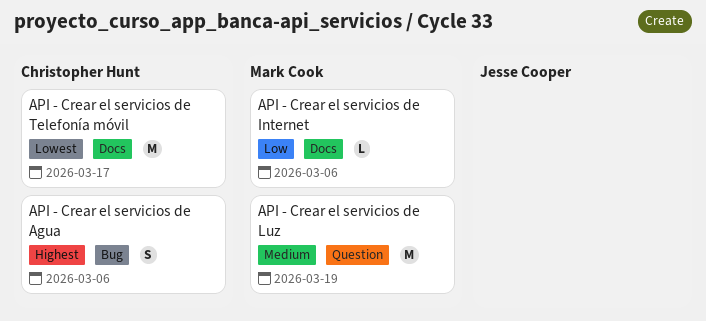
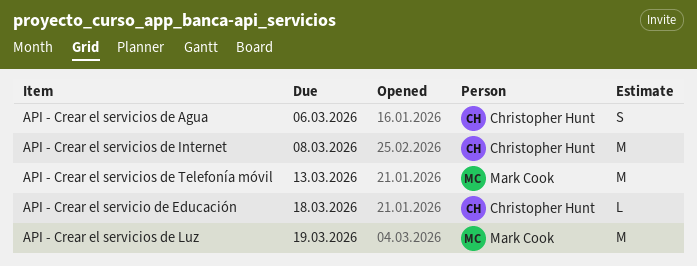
API - Crear el servicio de Educación: none -> present
API - Crear el servicios de Internet, owner: Mark Cook -> Christopher Hunt
API - Crear el servicios de Internet, estimate: L -> M
API - Crear el servicios de Internet, due: Mar 6 -> Mar 8
API - Crear el servicios de Telefonía móvil, owner: Christopher Hunt -> Mark Cook
API - Crear el servicios de Telefonía móvil, due: Mar 17 -> Mar 13

